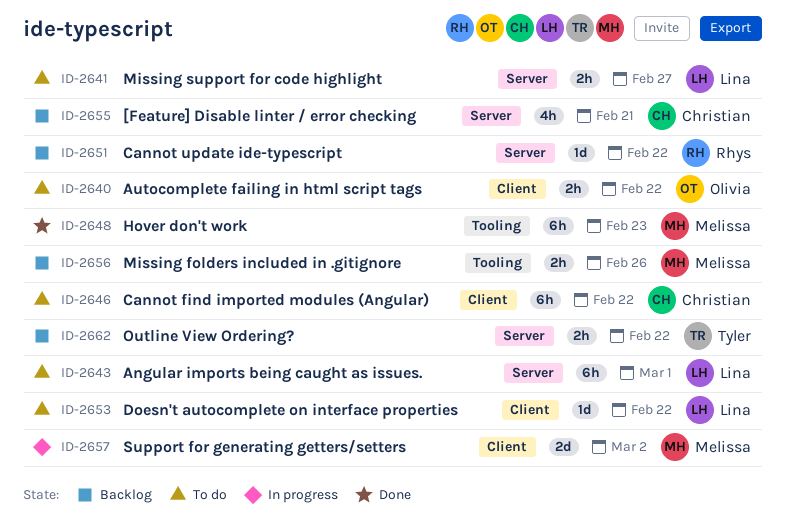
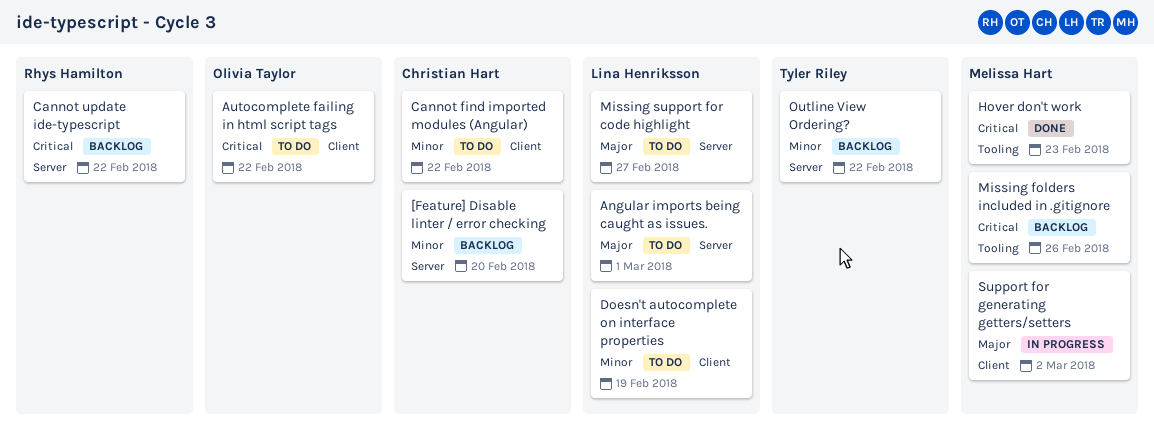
[Feature] Disable linter / error checking, due: Feb 21 -> Feb 20
Doesn't autocomplete on interface properties, due: Feb 22 -> Feb 19

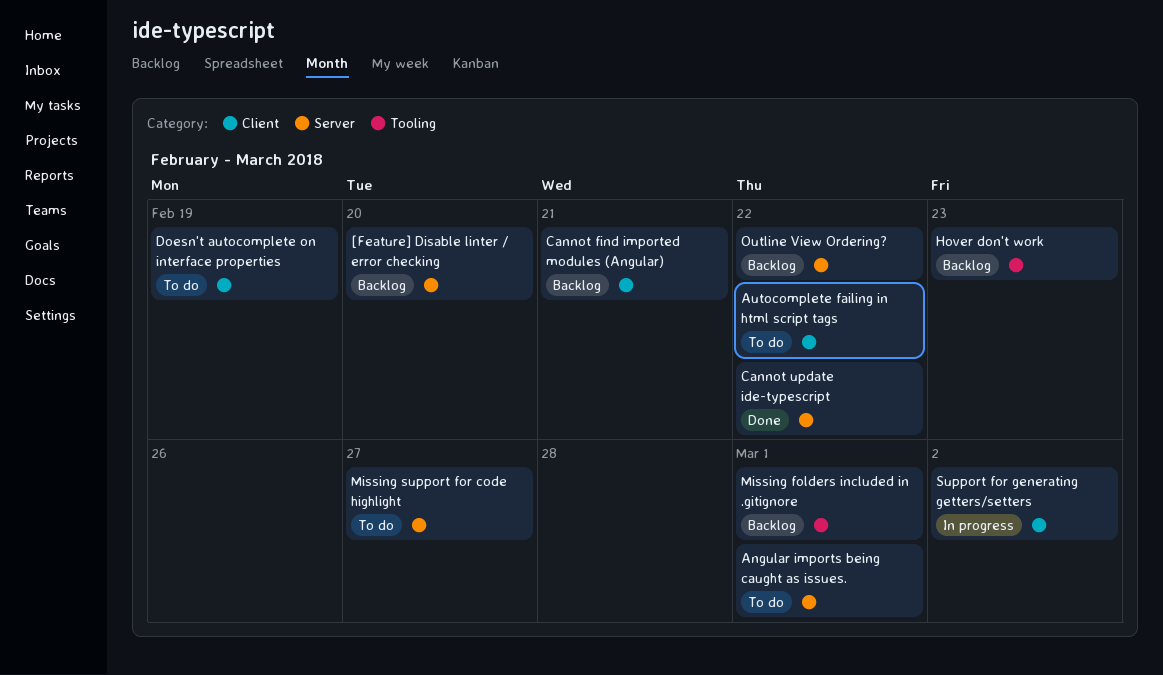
Cannot find imported modules (Angular), status: To do -> Backlog
Cannot find imported modules (Angular), due: Feb 22 -> Feb 21
Cannot update ide-typescript, status: Backlog -> Done
Hover don't work, status: Done -> Backlog
Missing folders included in .gitignore, due: Feb 26 -> Mar 1

